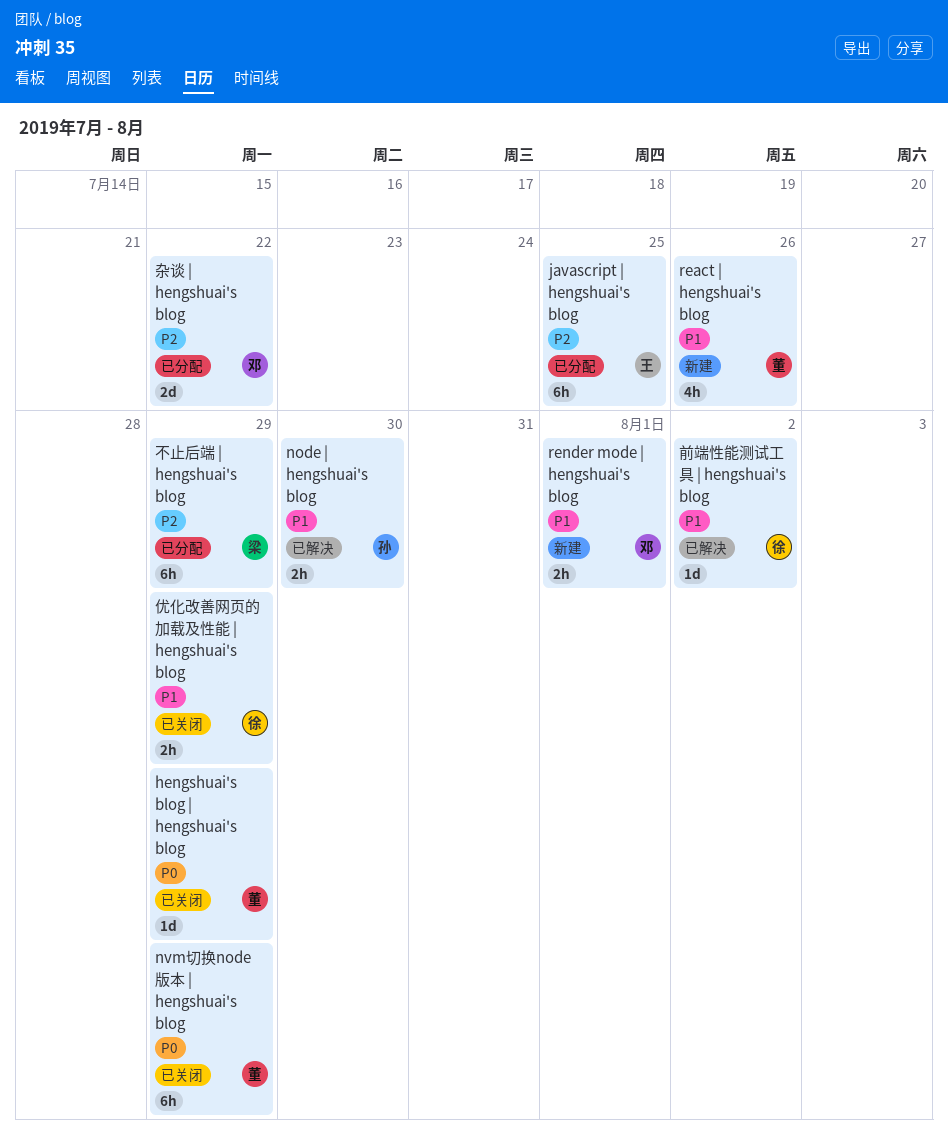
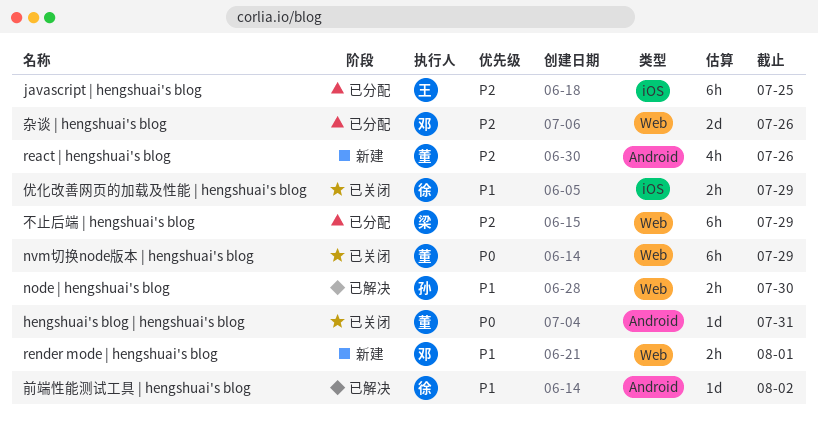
hengshuai's blog | hengshuai's blog, due: Jul 29 -> Jul 31
react | hengshuai's blog, priority: P1 -> P2
杂谈 | hengshuai's blog, due: Jul 22 -> Jul 26

